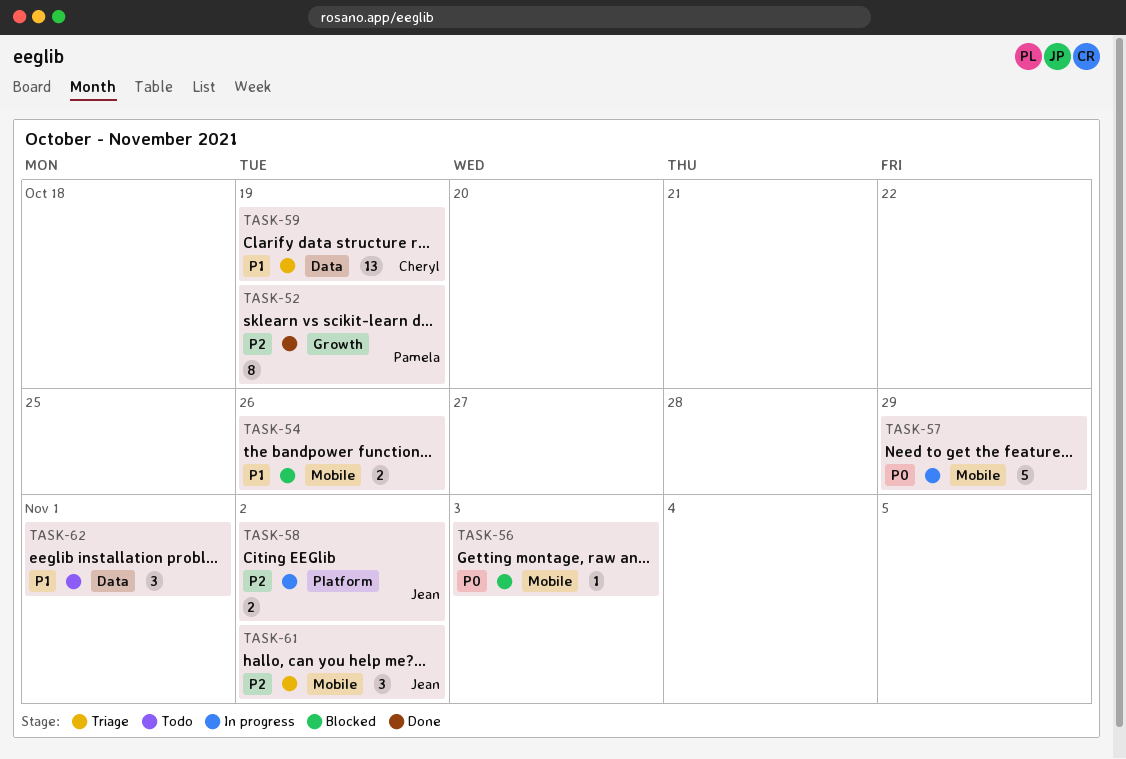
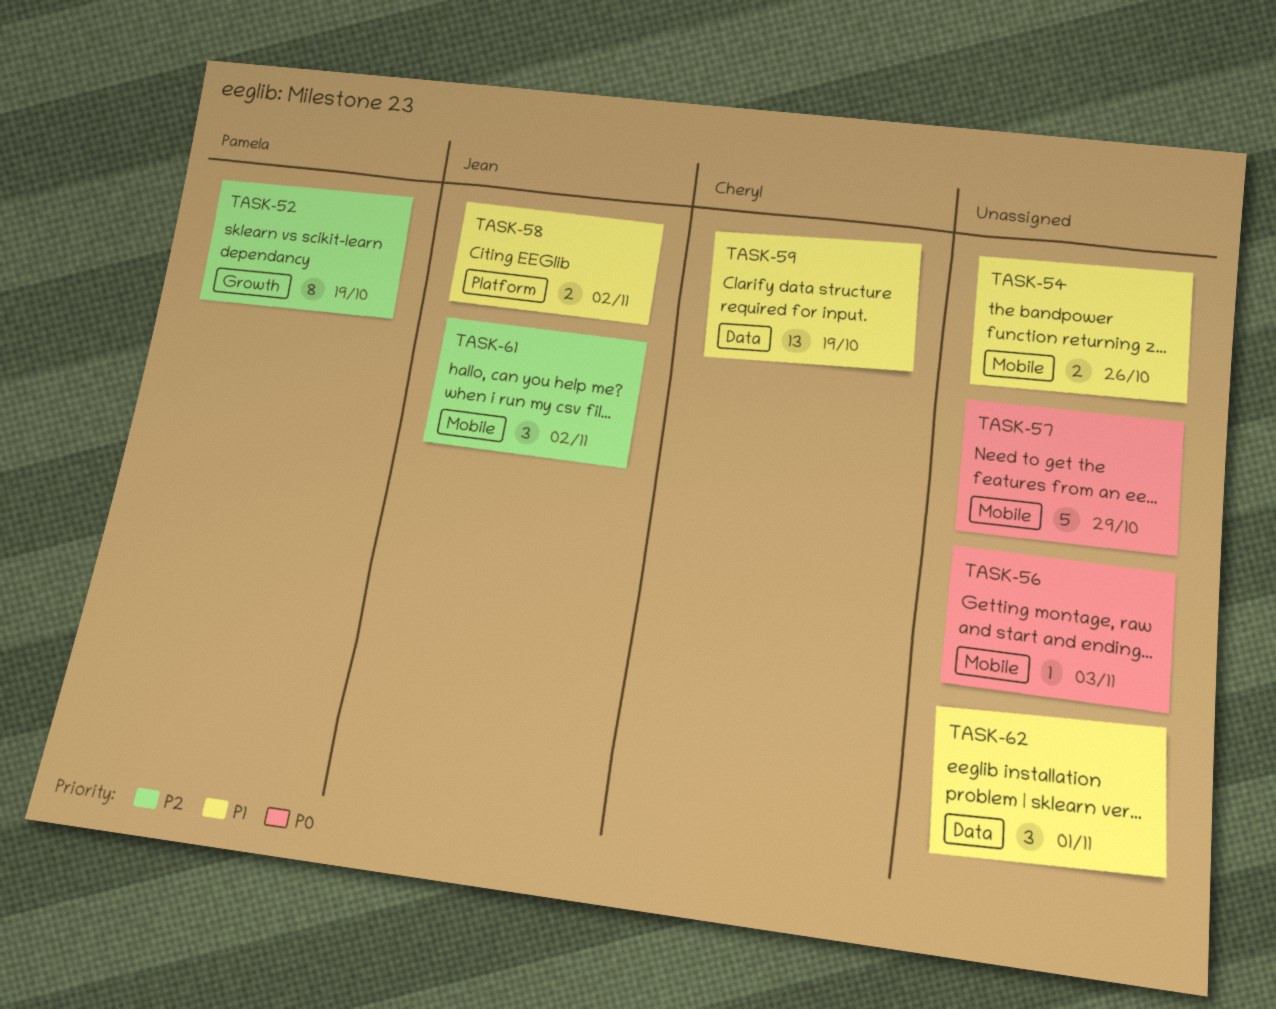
TASK-58, priority: P2 -> P1

